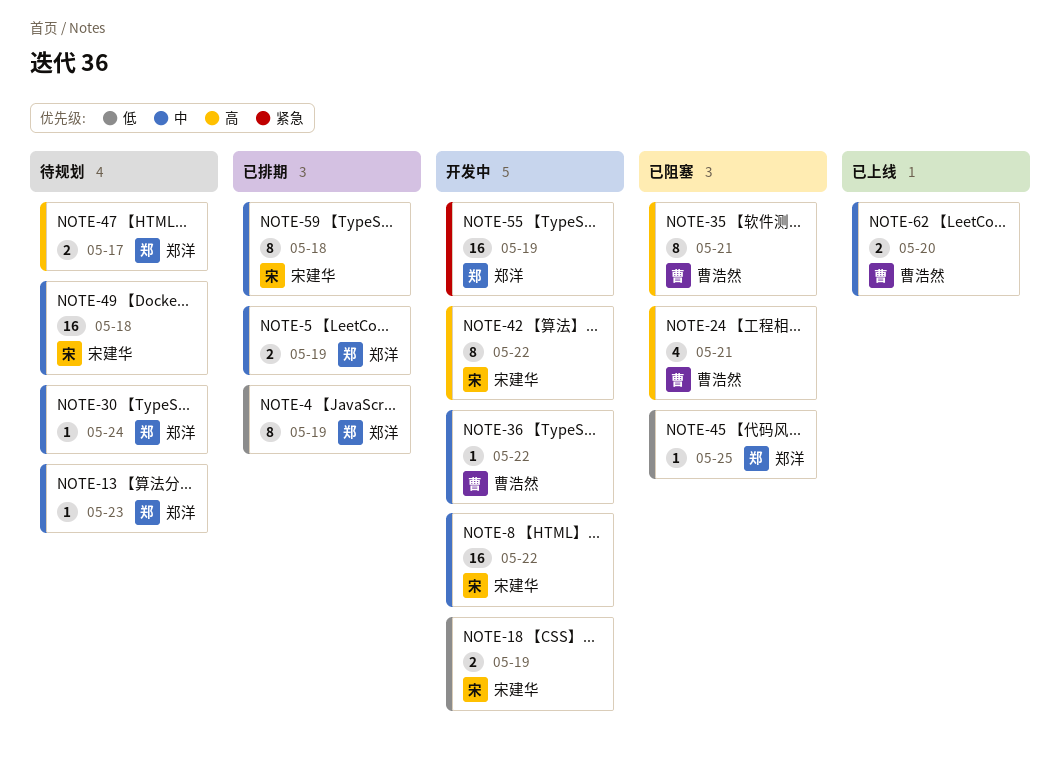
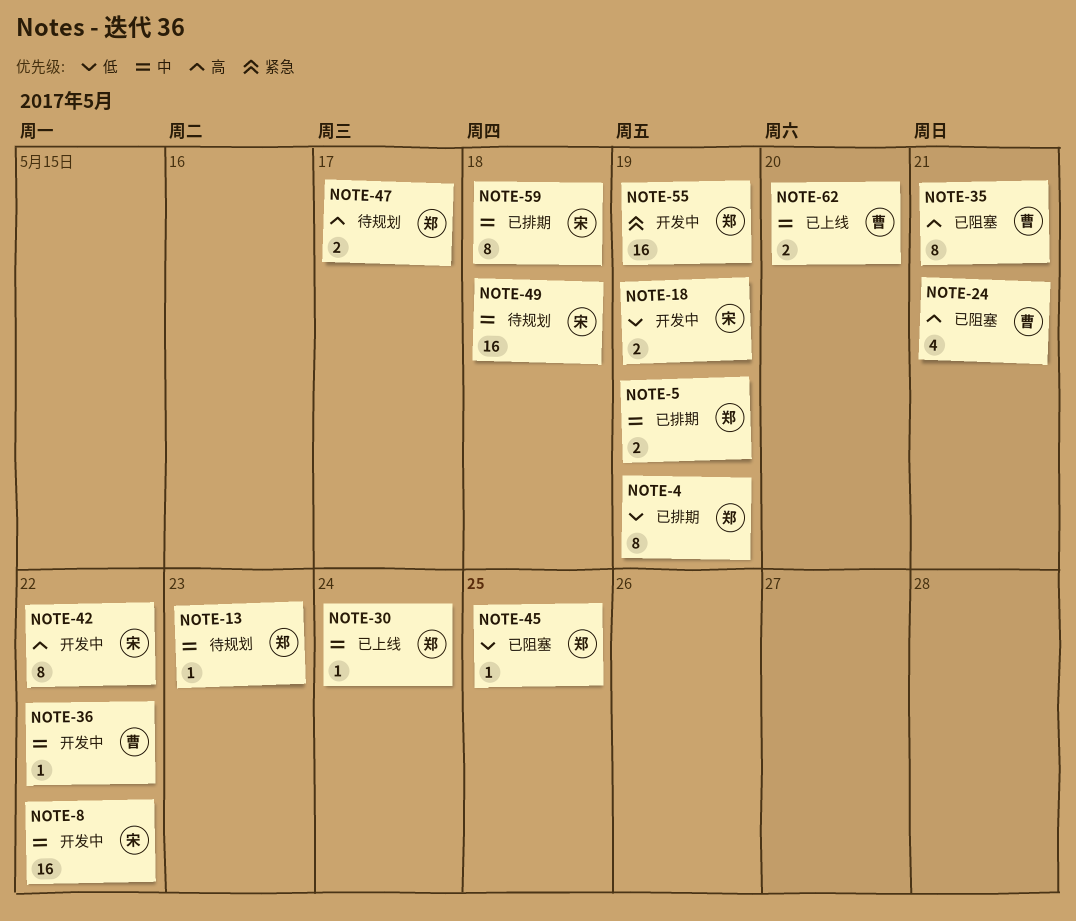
NOTE-30, status: 待规划 -> 已上线

